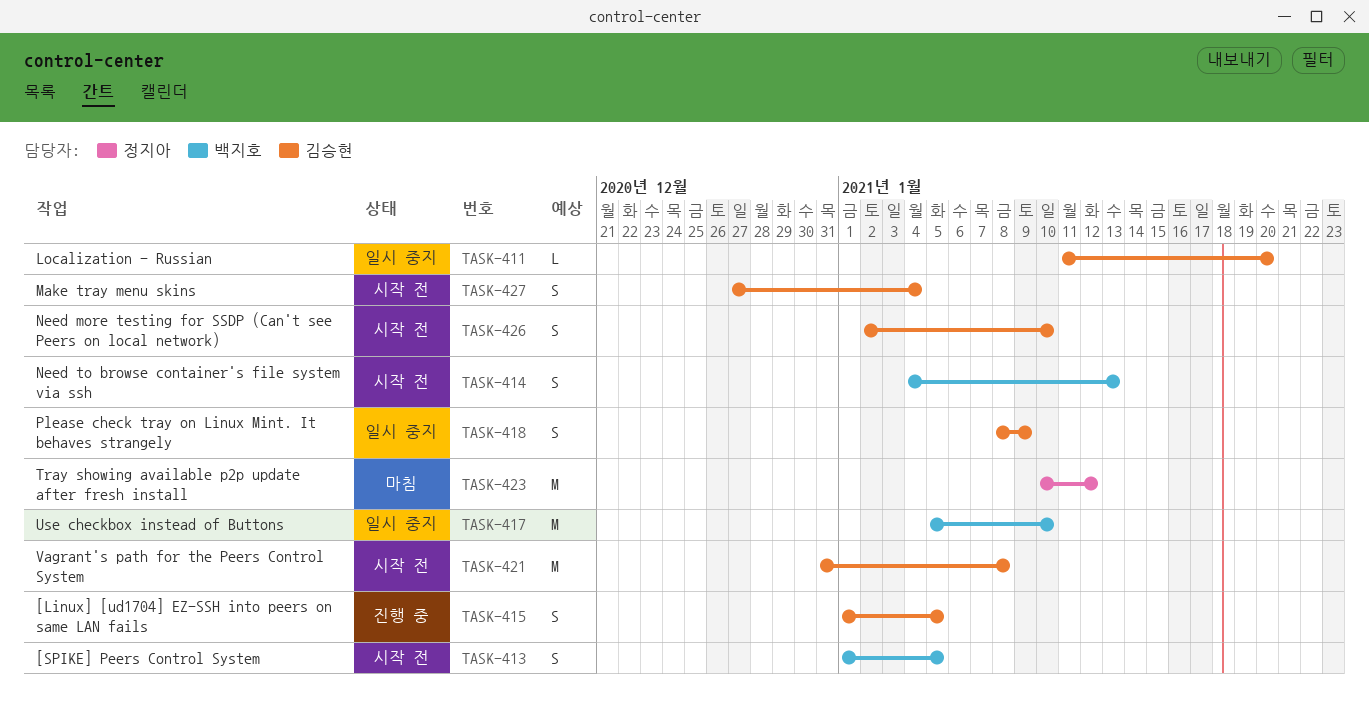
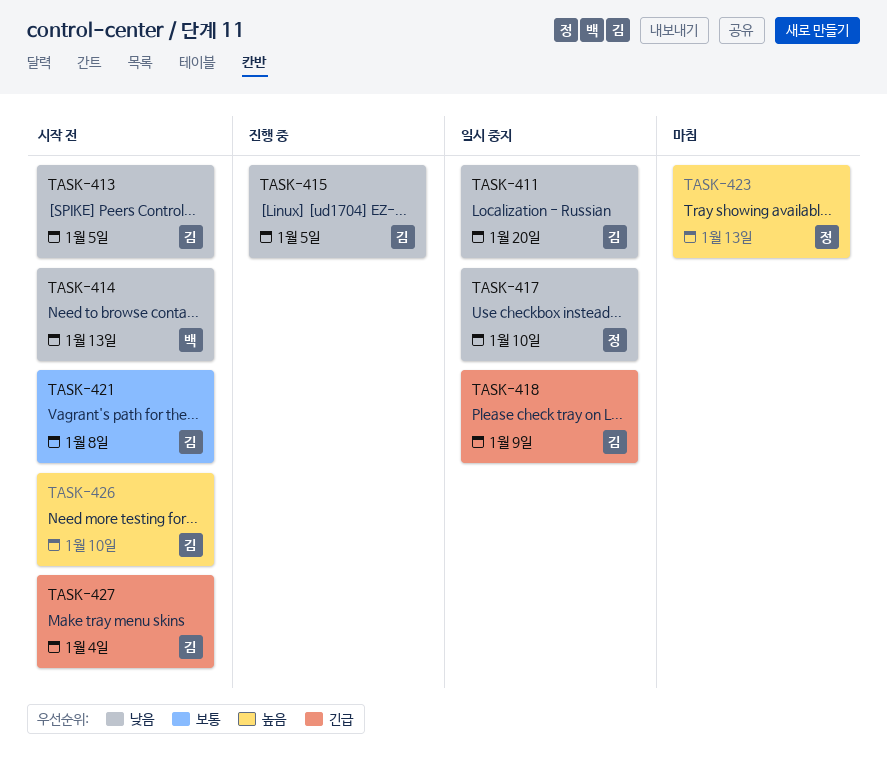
TASK-413, owner: 백지호 -> 김승현
TASK-417, owner: 백지호 -> 정지아
TASK-423, due: Jan 12 -> Jan 13

